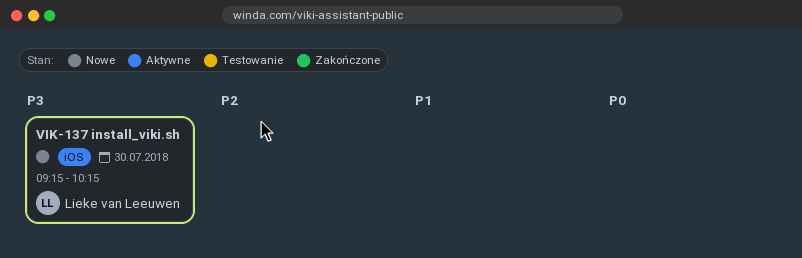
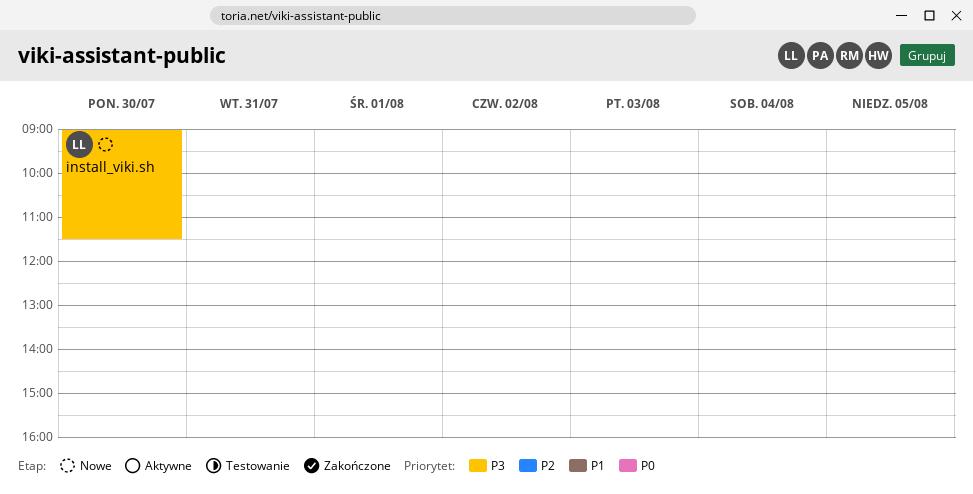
install_viki.sh, begins: 09:15 -> 09:00
install_viki.sh, ends: 10:15 -> 11:30

